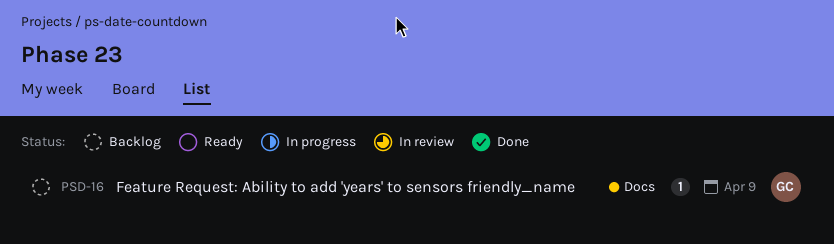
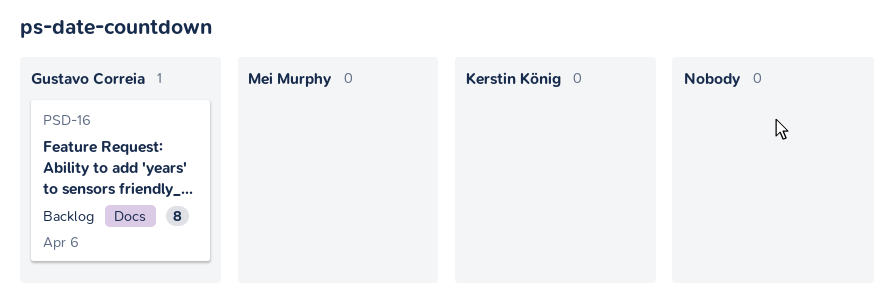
PSD-16, estimate: 1 -> 8
PSD-16, due: Apr 9 -> Apr 6

